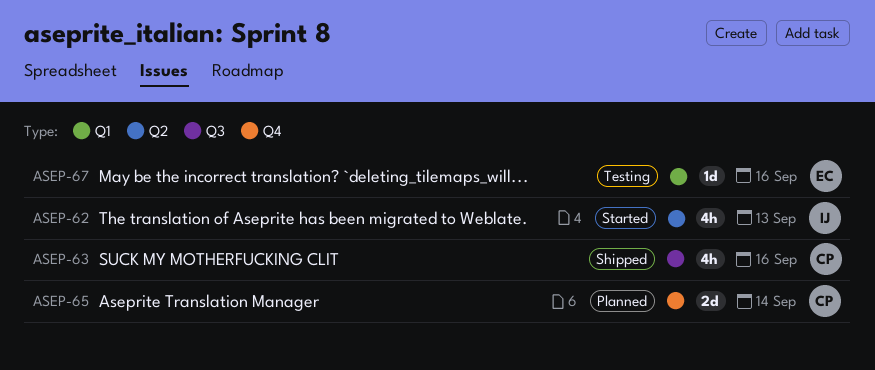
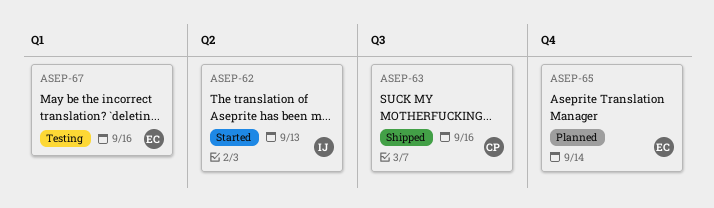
ASEP-65, owner: CP -> EC

